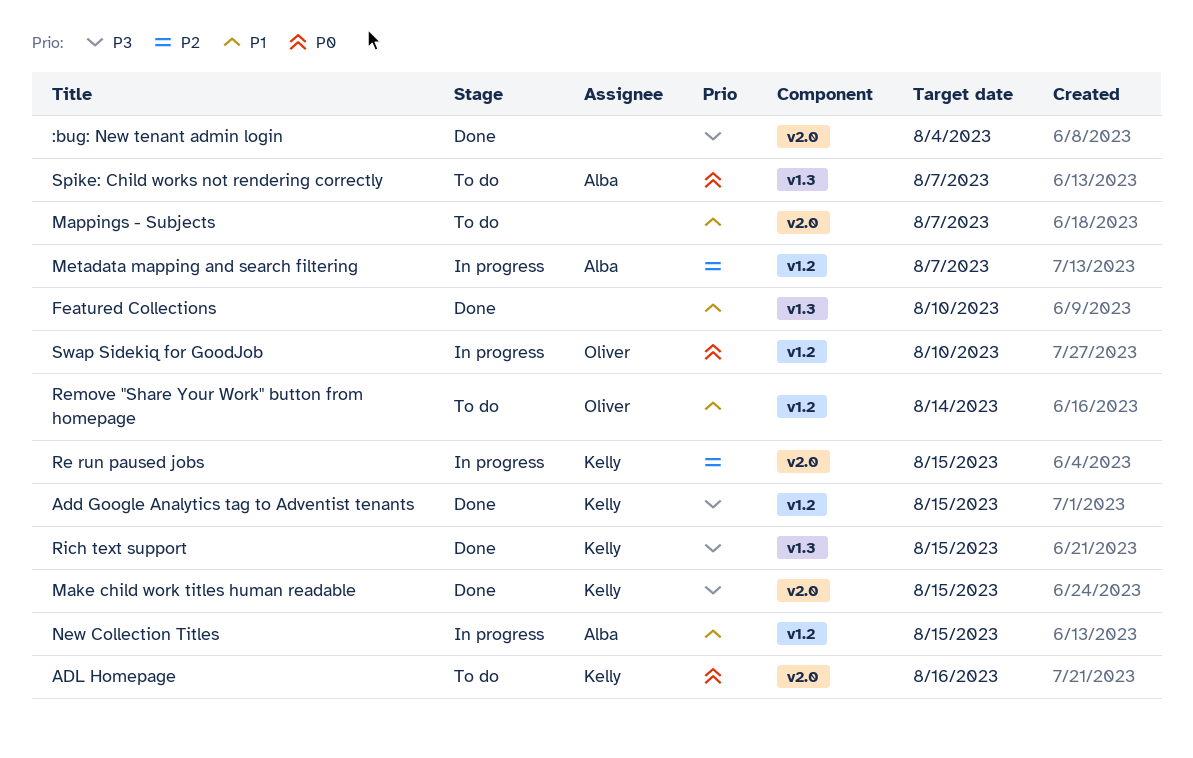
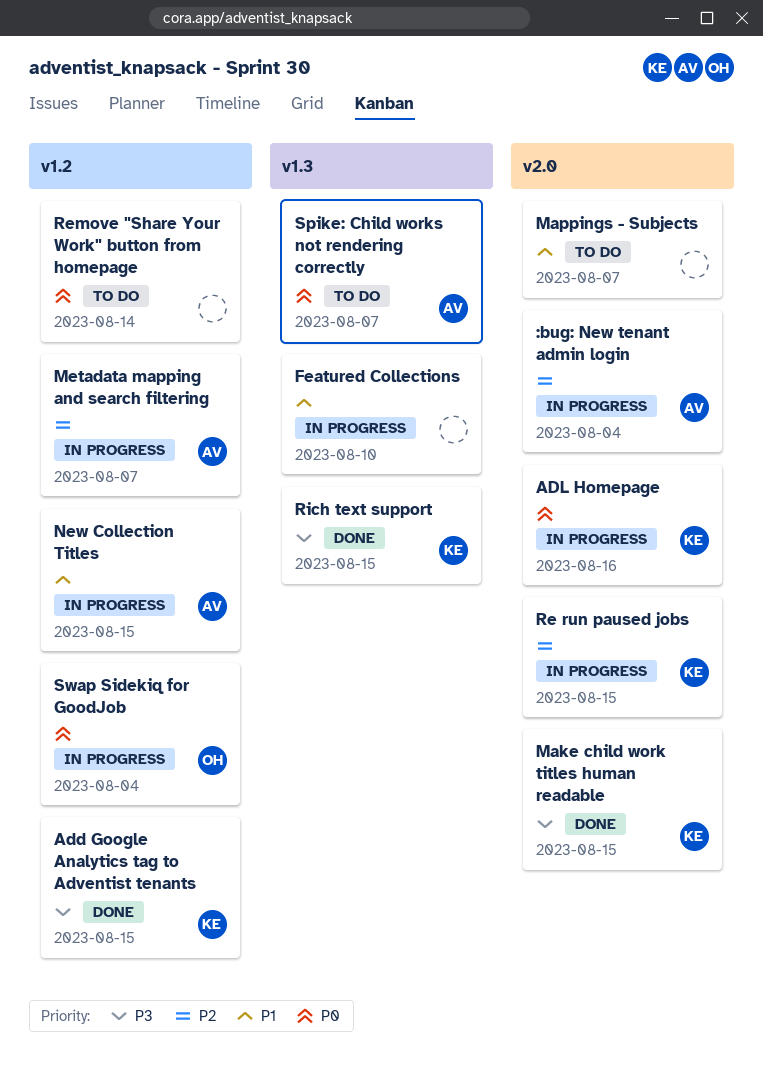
:bug: New tenant admin login, status: Done -> In progress
:bug: New tenant admin login, owner: none -> Alba
:bug: New tenant admin login, priority: P3 -> P2
ADL Homepage, status: To do -> In progress
Featured Collections, status: Done -> In progress
Remove "Share Your Work" button from homepage, owner: Oliver -> none
Remove "Share Your Work" button from homepage, priority: P1 -> P0
Swap Sidekiq for GoodJob, due: Aug 10 -> Aug 4

